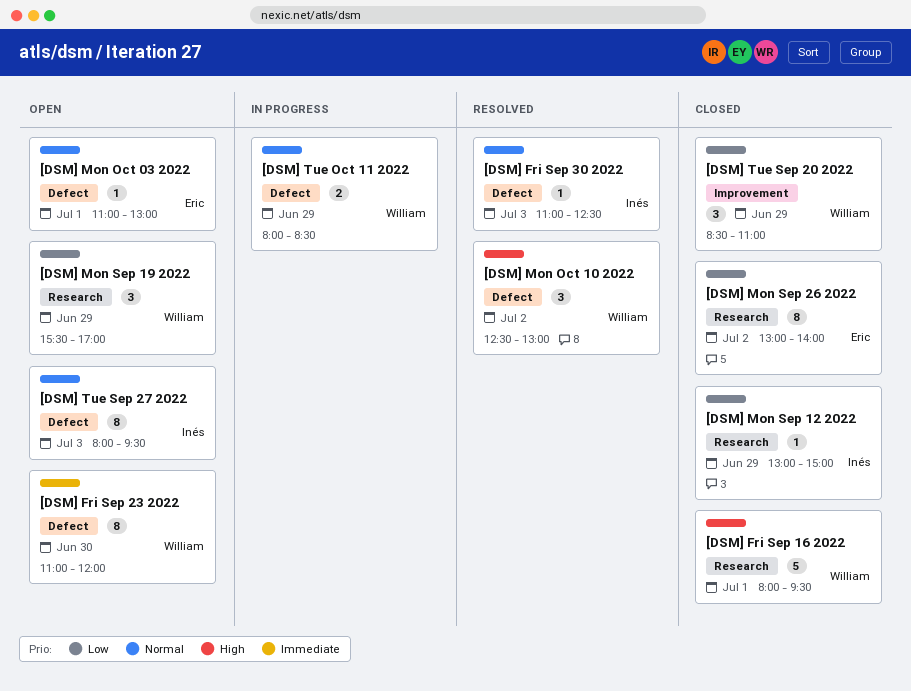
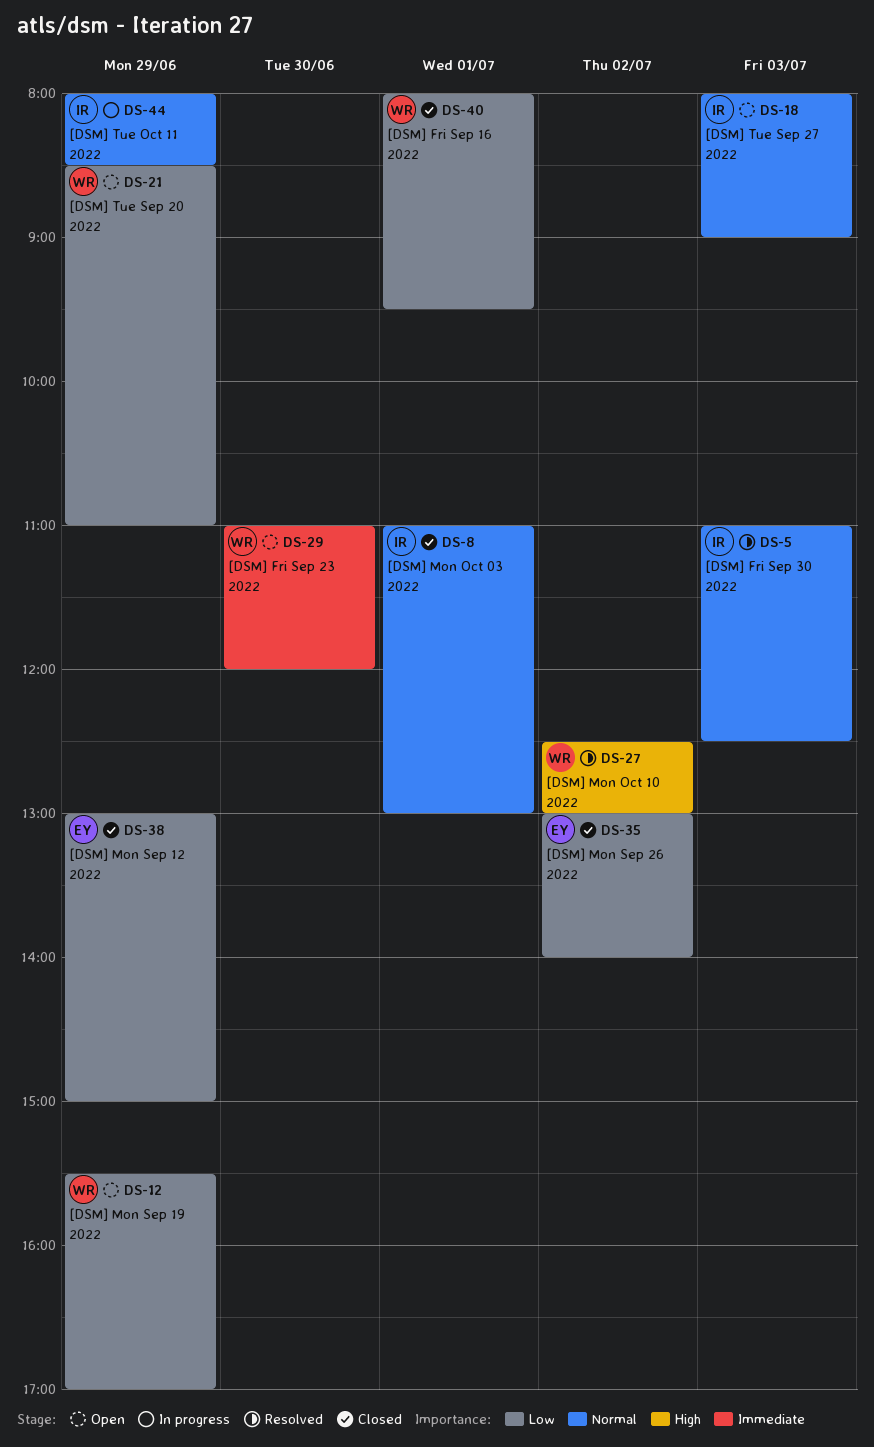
[DSM] Fri Sep 16 2022, priority: High -> Low
[DSM] Mon Oct 03 2022, status: Open -> Closed
[DSM] Mon Oct 03 2022, owner: Eric -> Inés
[DSM] Mon Sep 12 2022, owner: Inés -> Eric
[DSM] Tue Oct 11 2022, owner: William -> Inés
[DSM] Tue Sep 20 2022, status: Closed -> Open
[DSM] Tue Sep 27 2022, ends: 09:30 -> 09:00

